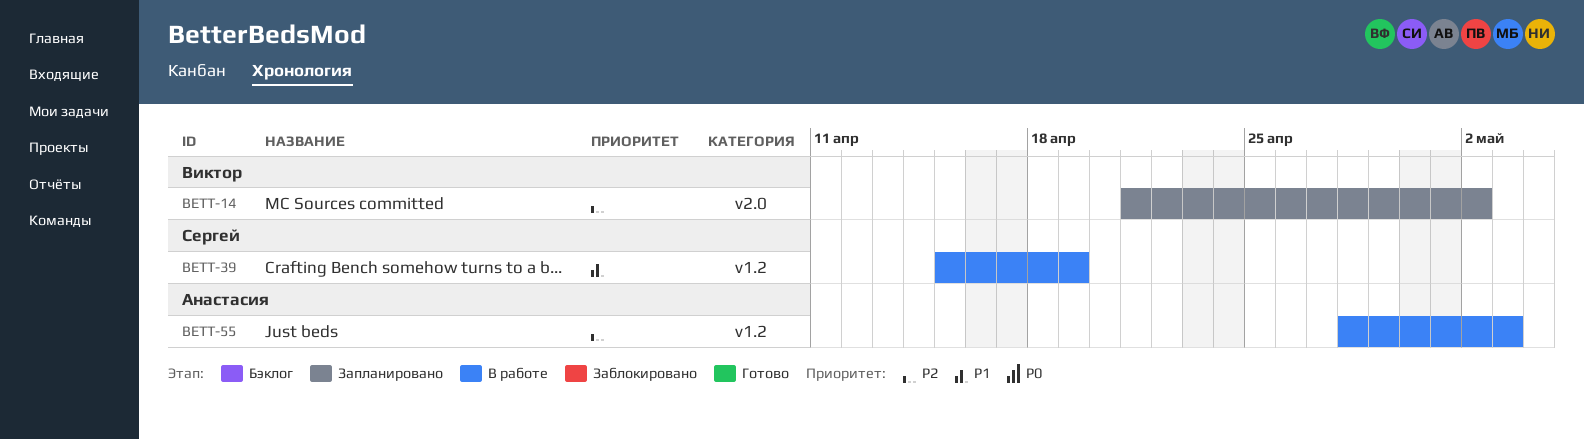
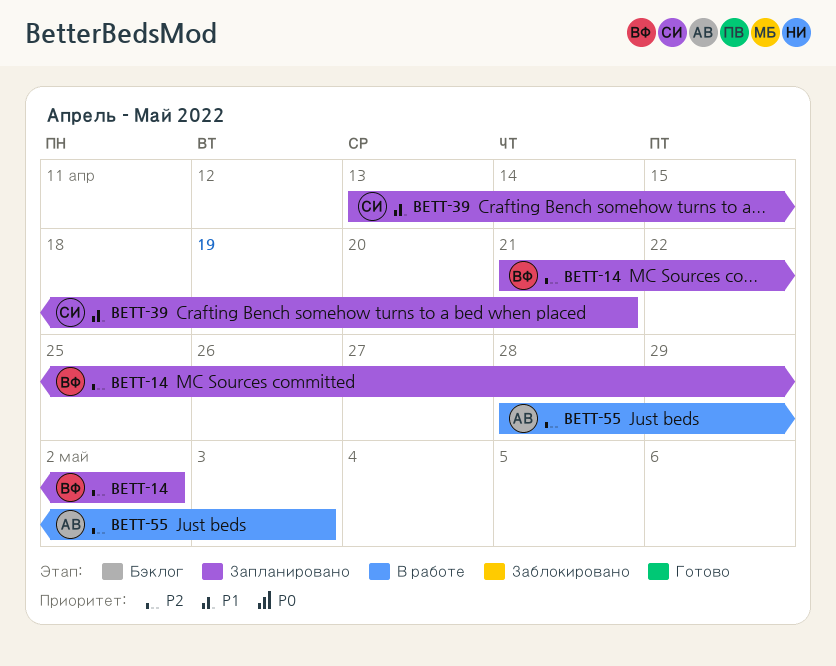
BETT-39, status: В работе -> Запланировано
BETT-39, start: Apr 15 -> Apr 13
BETT-39, due: Apr 19 -> Apr 21

